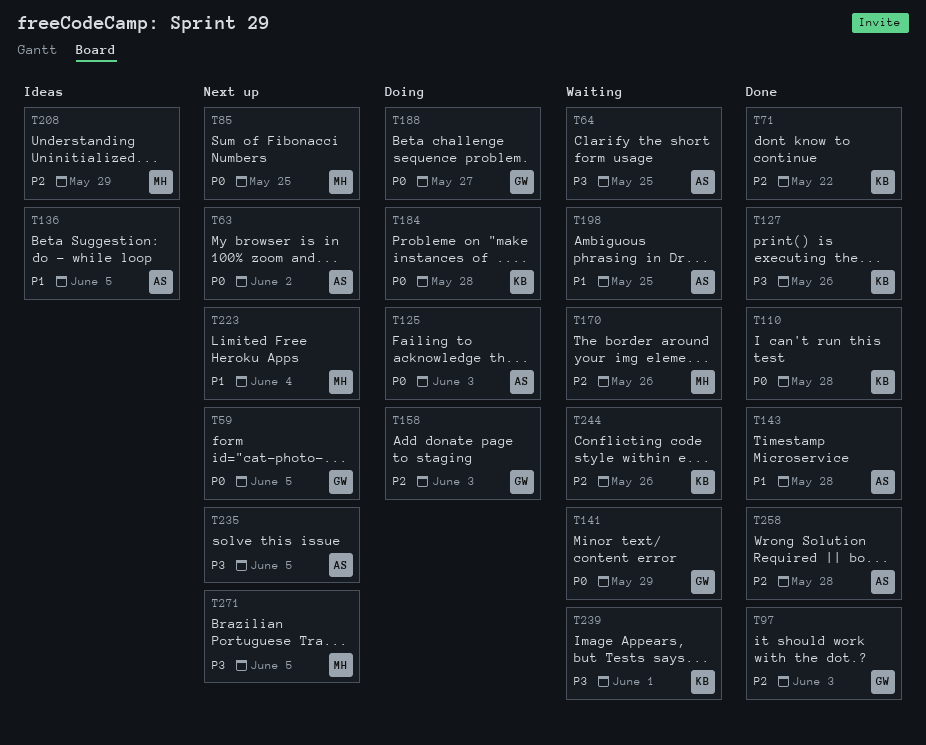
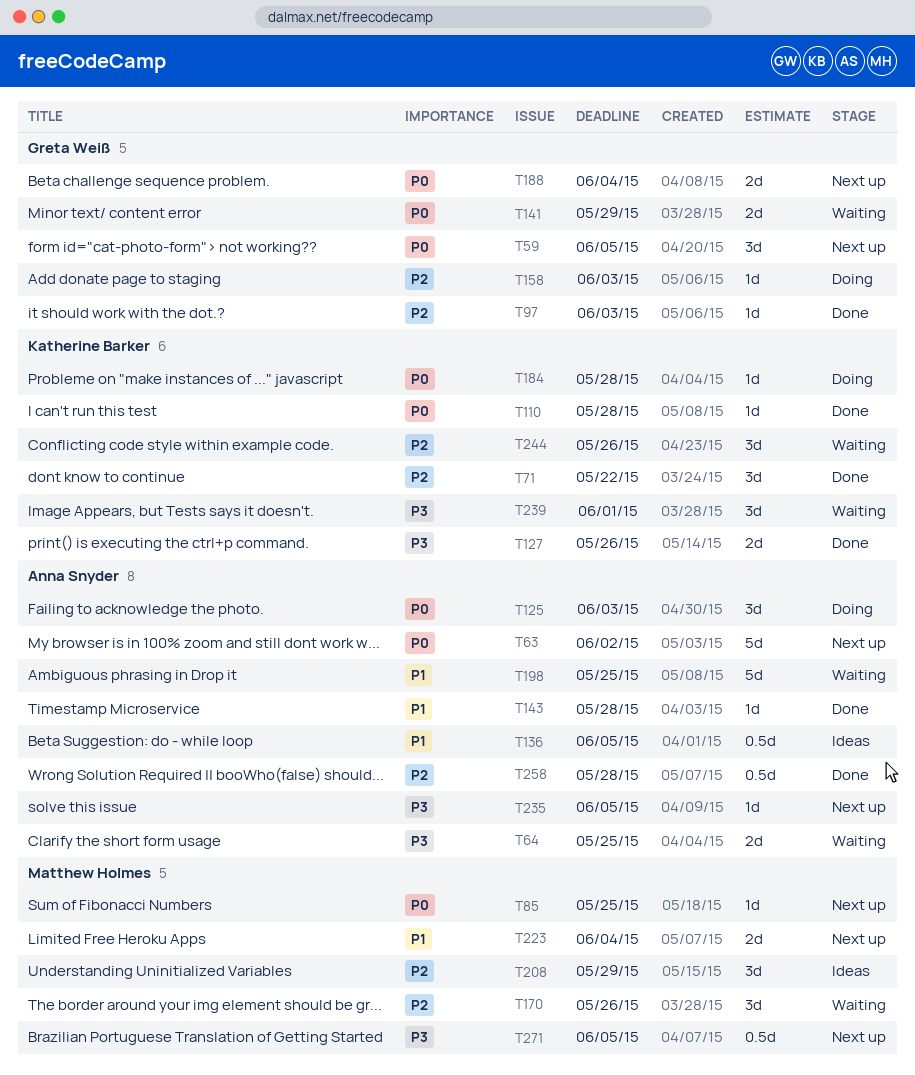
T188, status: Doing -> Next up
T188, due: May 27 -> Jun 4

